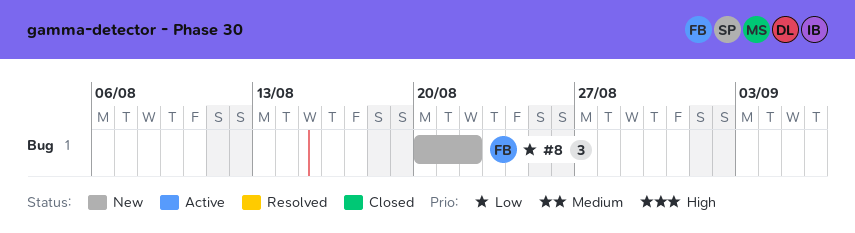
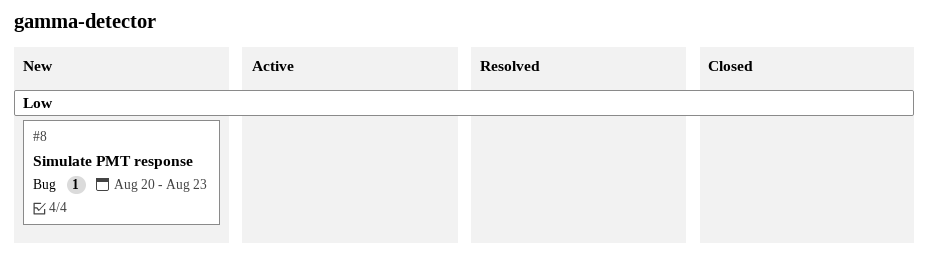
#8, estimate: 3 -> 1
#8, due: Aug 22 -> Aug 23

